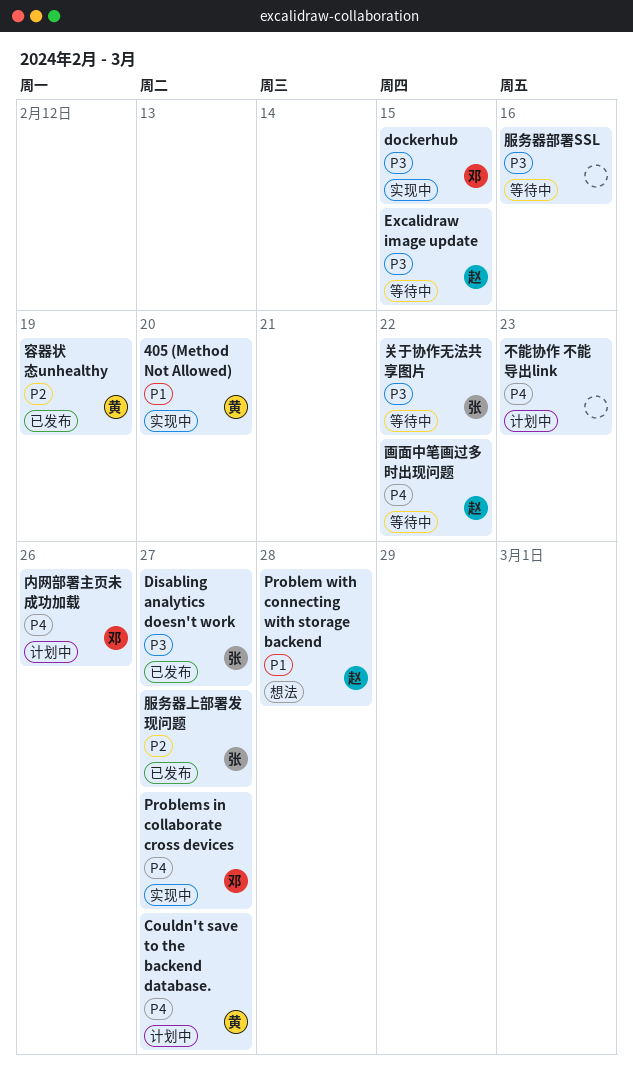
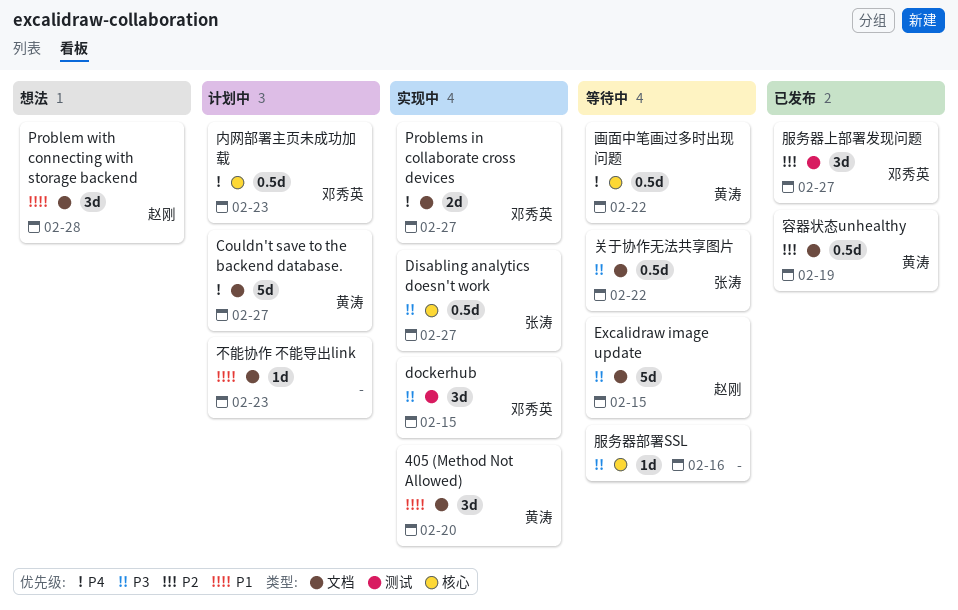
Disabling analytics doesn't work, status: 已发布 -> 实现中
不能协作 不能导出link, priority: P4 -> P1
内网部署主页未成功加载, due: Feb 26 -> Feb 23
服务器上部署发现问题, owner: 张涛 -> 邓秀英
画面中笔画过多时出现问题, owner: 赵刚 -> 黄涛

